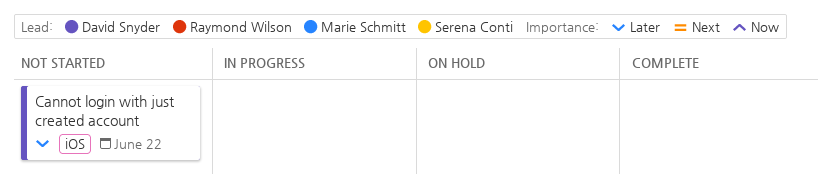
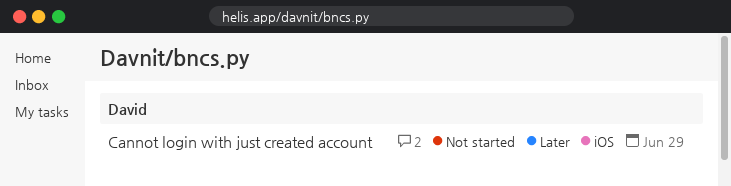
Cannot login with just created account, due: Jun 22 -> Jun 29

